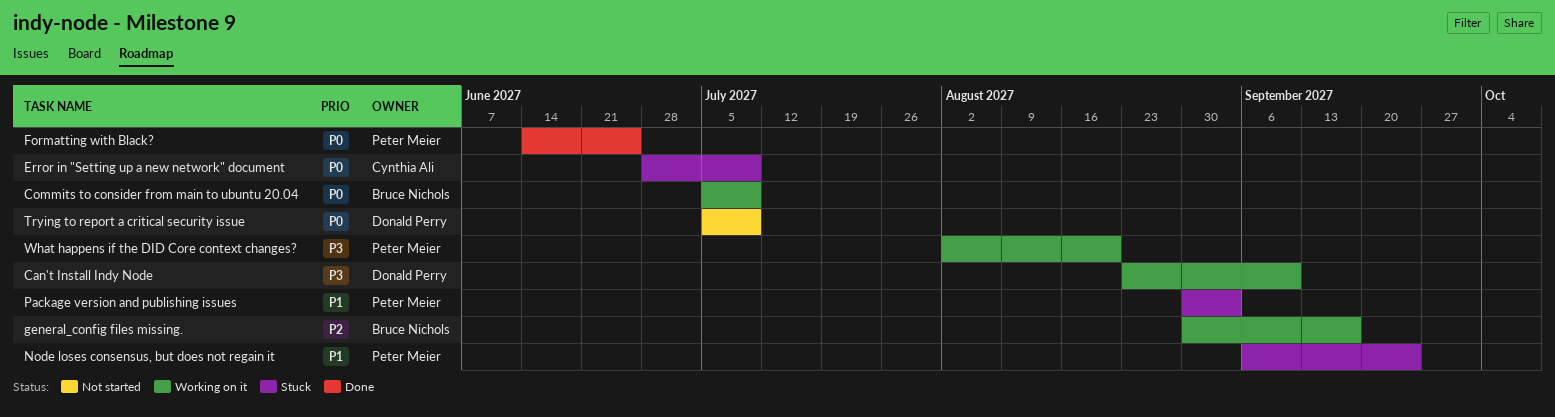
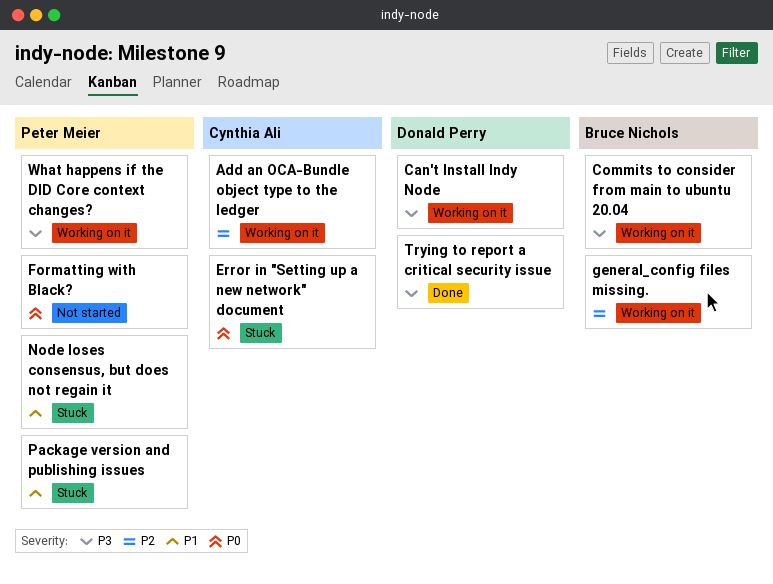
Add an OCA-Bundle object type to the ledger: none -> present
Commits to consider from main to ubuntu 20.04, priority: P0 -> P3
Formatting with Black?, status: Done -> Not started
Trying to report a critical security issue, status: Not started -> Done
Trying to report a critical security issue, priority: P0 -> P3

